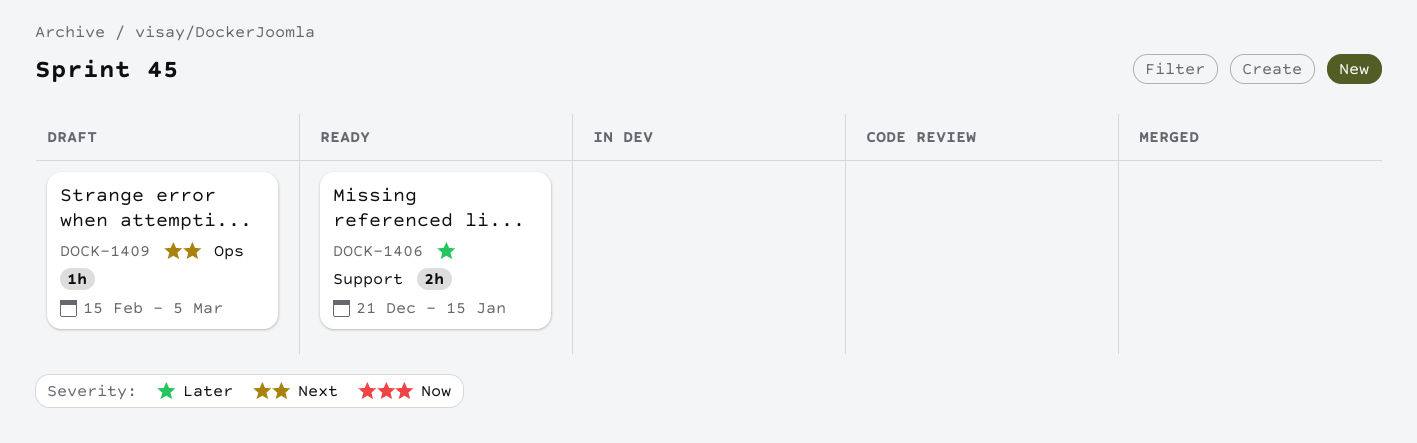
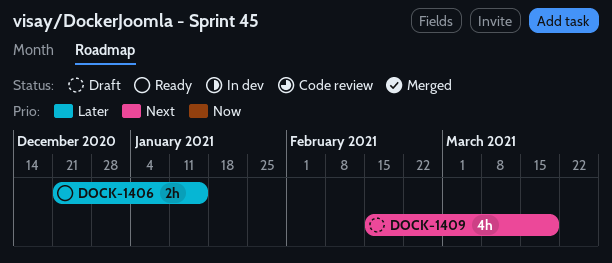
DOCK-1409, estimate: 1h -> 4h
DOCK-1409, due: Mar 5 -> Mar 19

